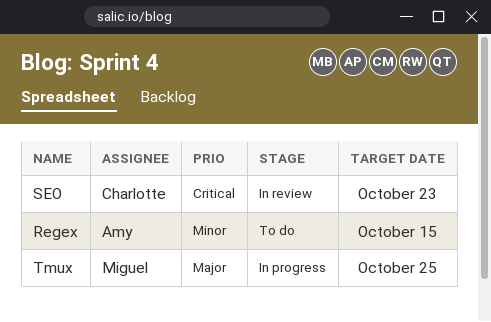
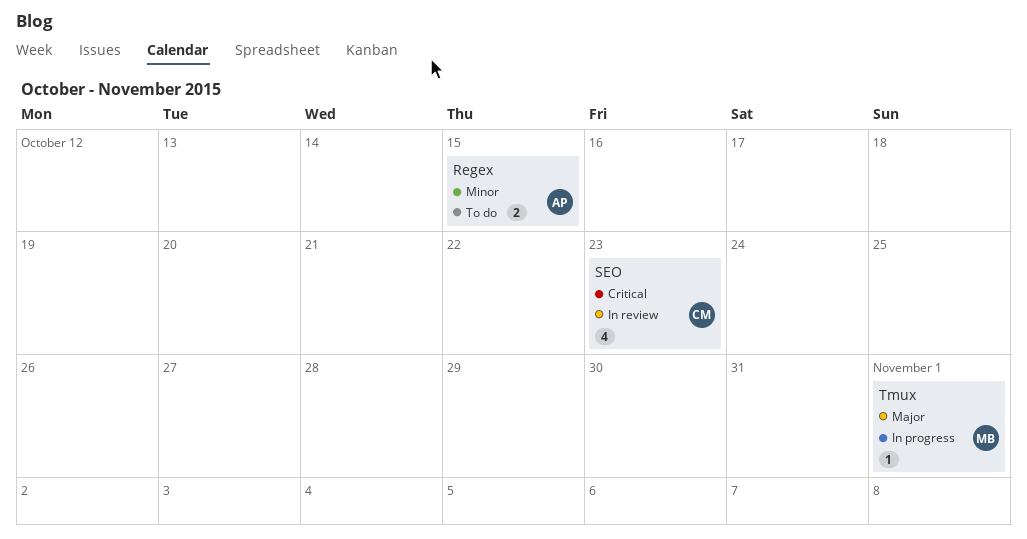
Tmux, due: Oct 25 -> Nov 1

